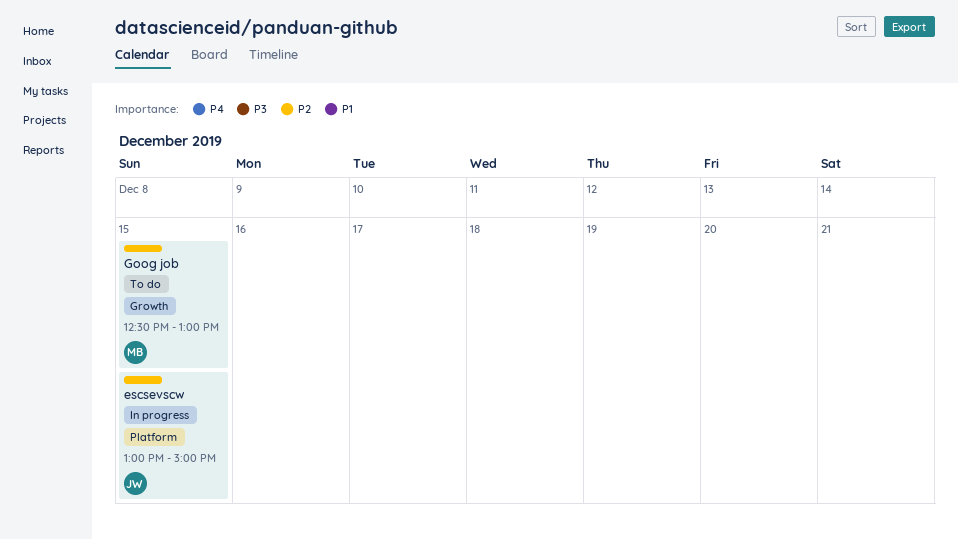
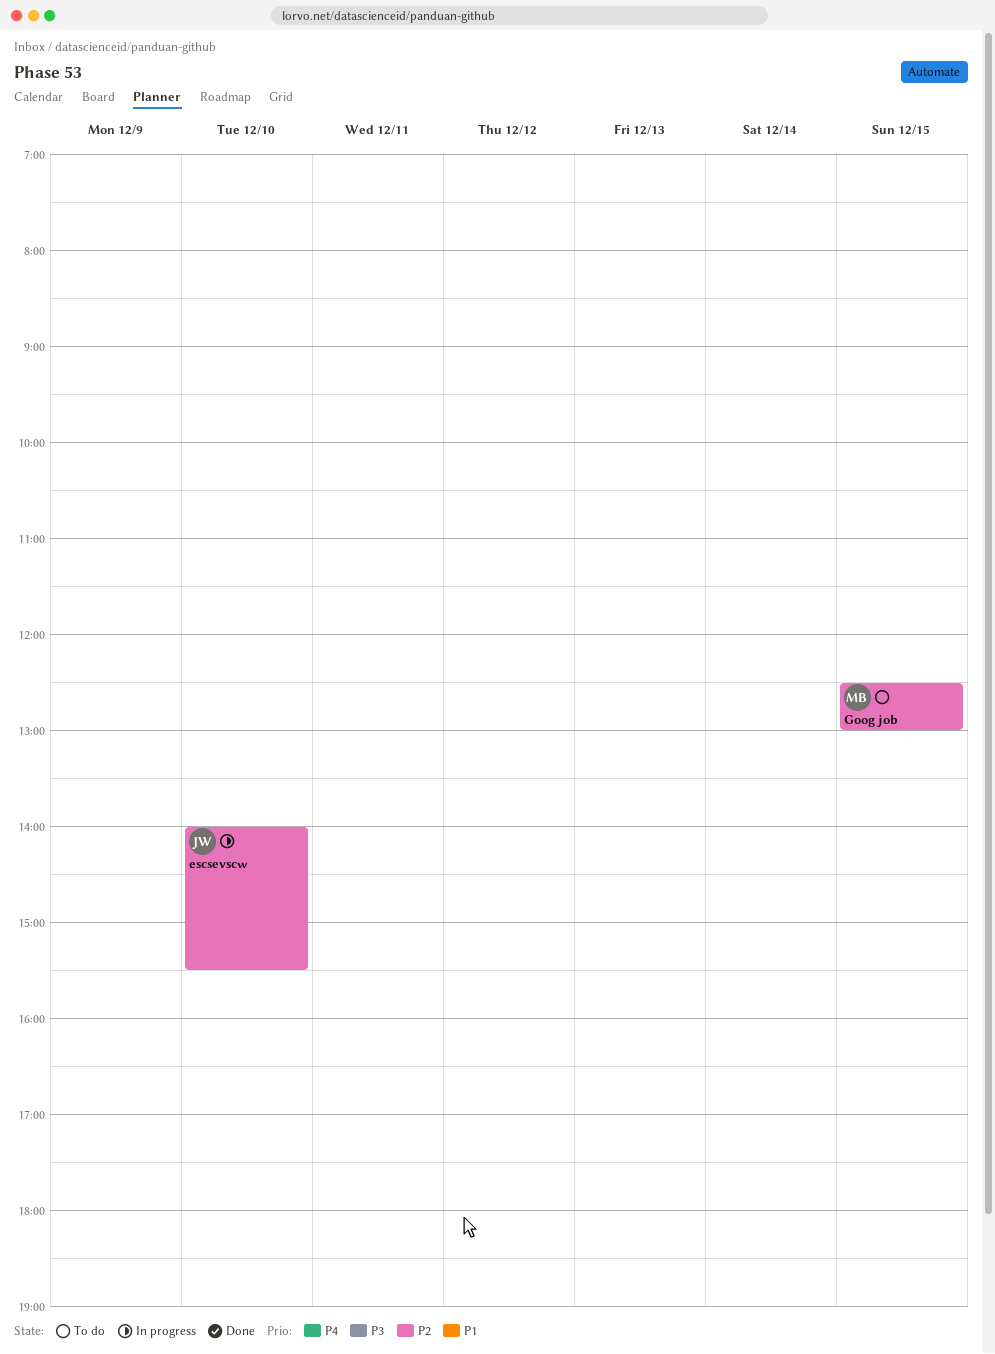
escsevscw, day: Dec 15 -> Dec 10
escsevscw, begins: 13:00 -> 14:00
escsevscw, ends: 15:00 -> 15:30

